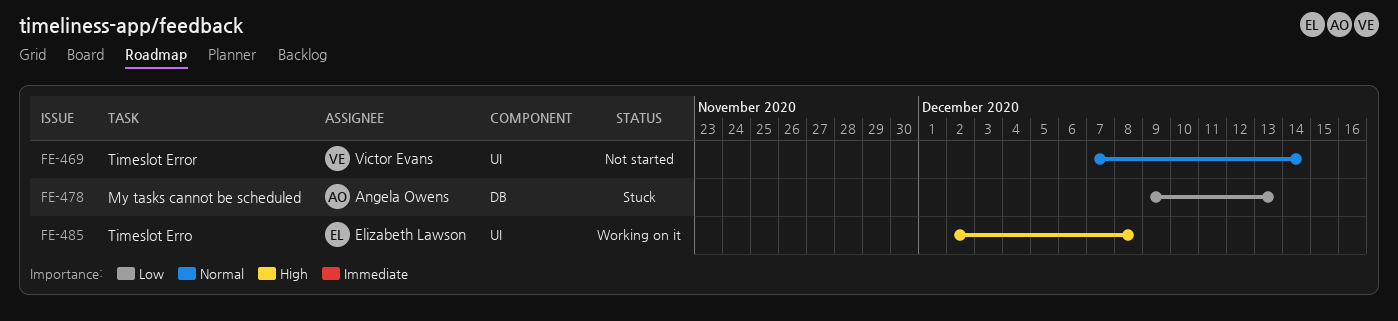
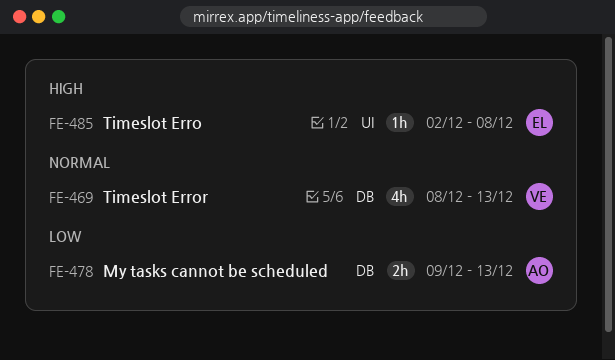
FE-469, label: UI -> DB
FE-469, start: Dec 7 -> Dec 8
FE-469, due: Dec 14 -> Dec 13

